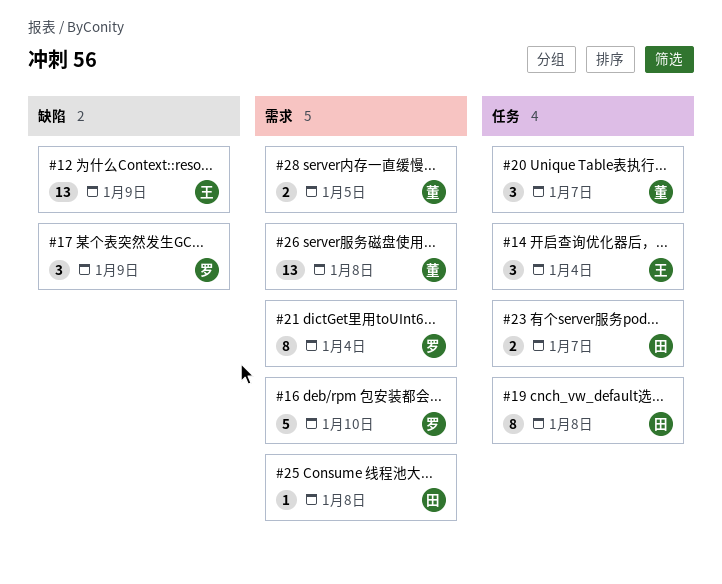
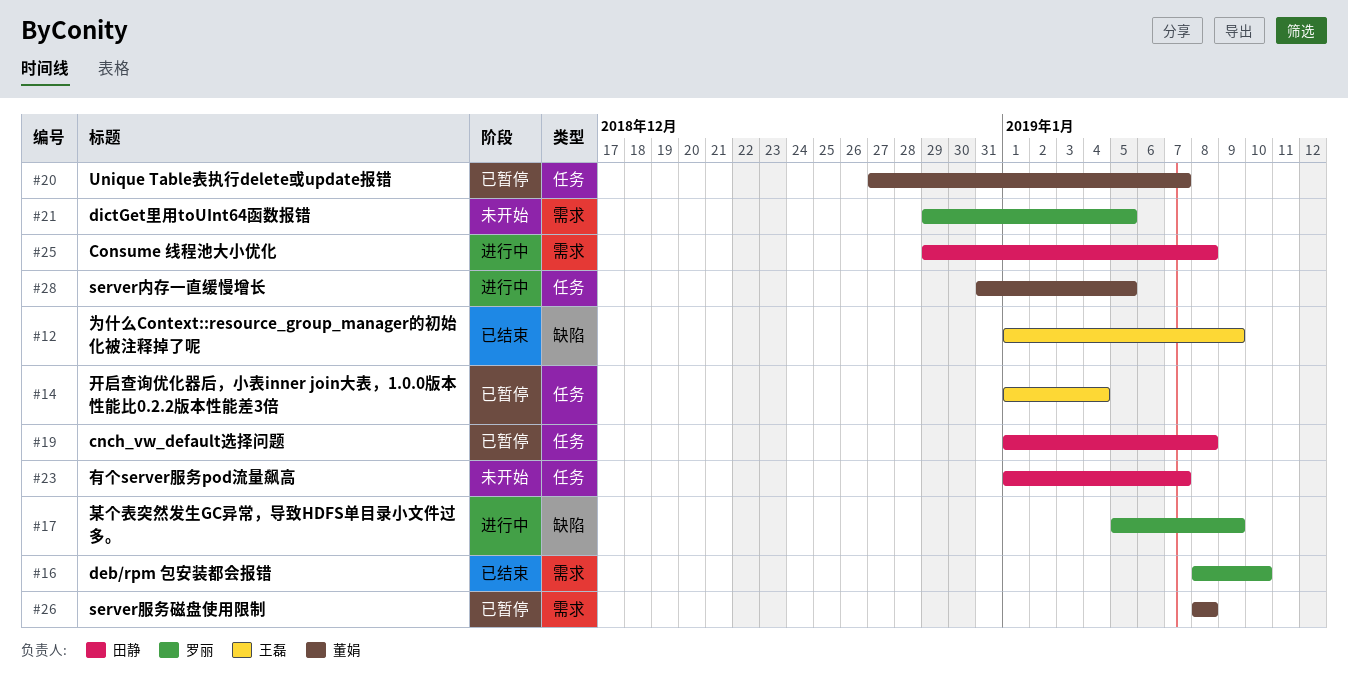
#21, due: Jan 4 -> Jan 5
#28, label: 需求 -> 任务

